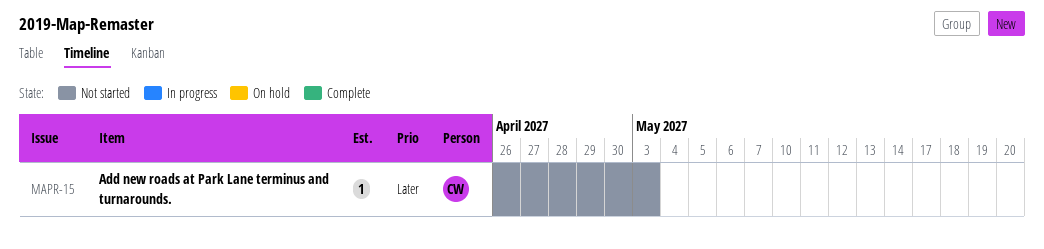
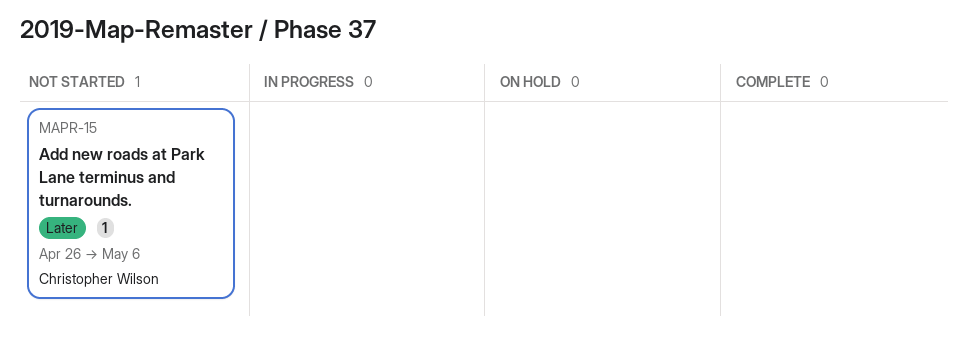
MAPR-15, due: May 3 -> May 6

